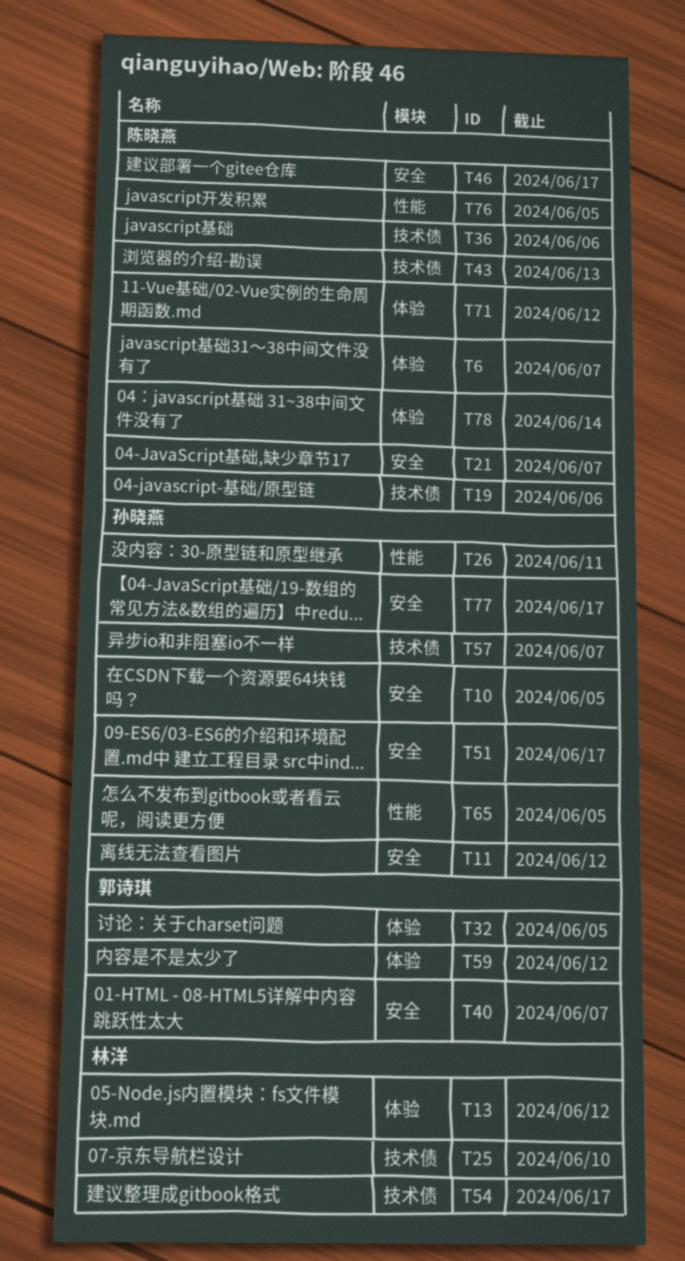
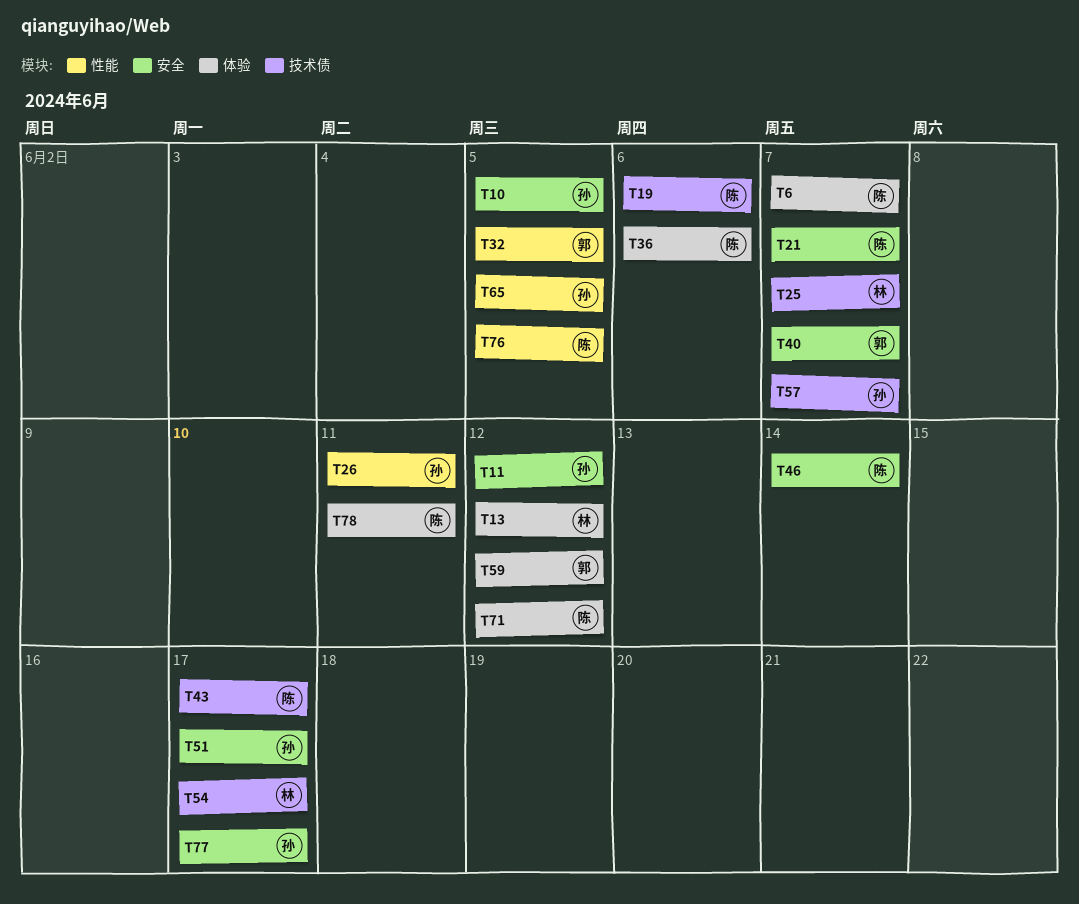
T25, due: Jun 10 -> Jun 7
T32, label: 体验 -> 性能
T36, label: 技术债 -> 体验
T43, due: Jun 13 -> Jun 17
T46, due: Jun 17 -> Jun 14
T78, due: Jun 14 -> Jun 11

